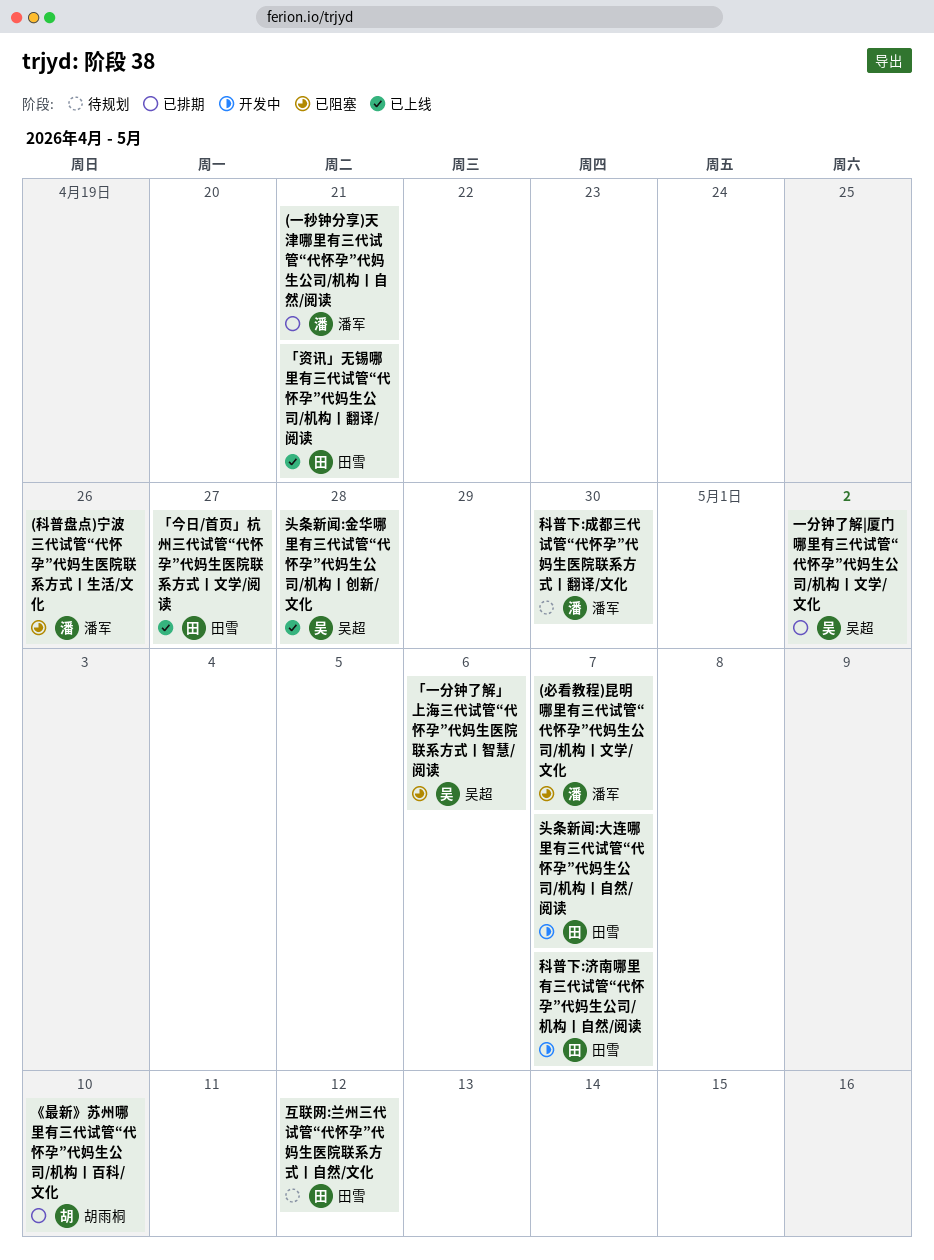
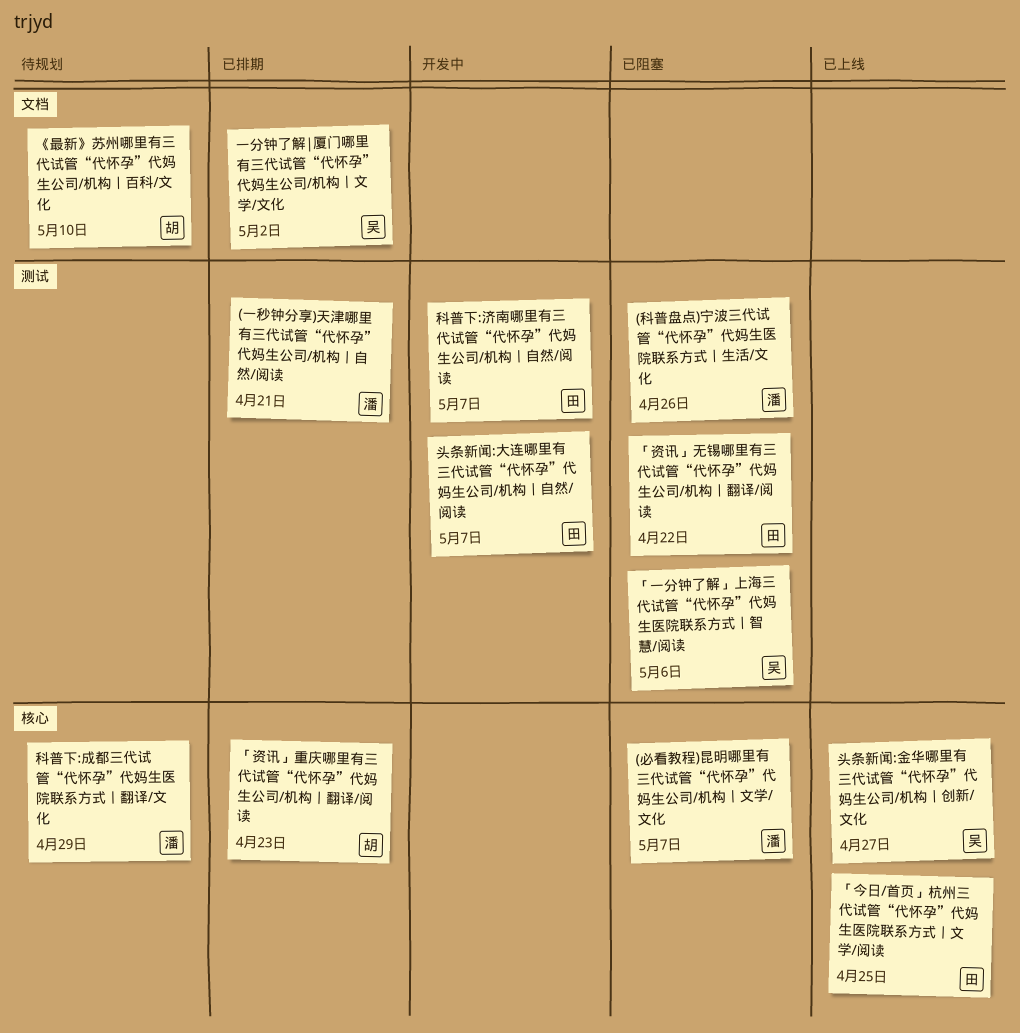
《最新》苏州哪里有三代试管“代怀孕”代妈生公司/机构丨百科/文化, status: 已排期 -> 待规划
「今日/首页」杭州三代试管“代怀孕”代妈生医院联系方式丨文学/阅读, due: Apr 27 -> Apr 25
「资讯」无锡哪里有三代试管“代怀孕”代妈生公司/机构丨翻译/阅读, status: 已上线 -> 已阻塞
「资讯」无锡哪里有三代试管“代怀孕”代妈生公司/机构丨翻译/阅读, due: Apr 21 -> Apr 22
「资讯」重庆哪里有三代试管“代怀孕”代妈生公司/机构丨翻译/阅读: none -> present
互联网:兰州三代试管“代怀孕”代妈生医院联系方式丨自然/文化: present -> none
头条新闻:金华哪里有三代试管“代怀孕”代妈生公司/机构丨创新/文化, due: Apr 28 -> Apr 27
科普下:成都三代试管“代怀孕”代妈生医院联系方式丨翻译/文化, due: Apr 30 -> Apr 29

